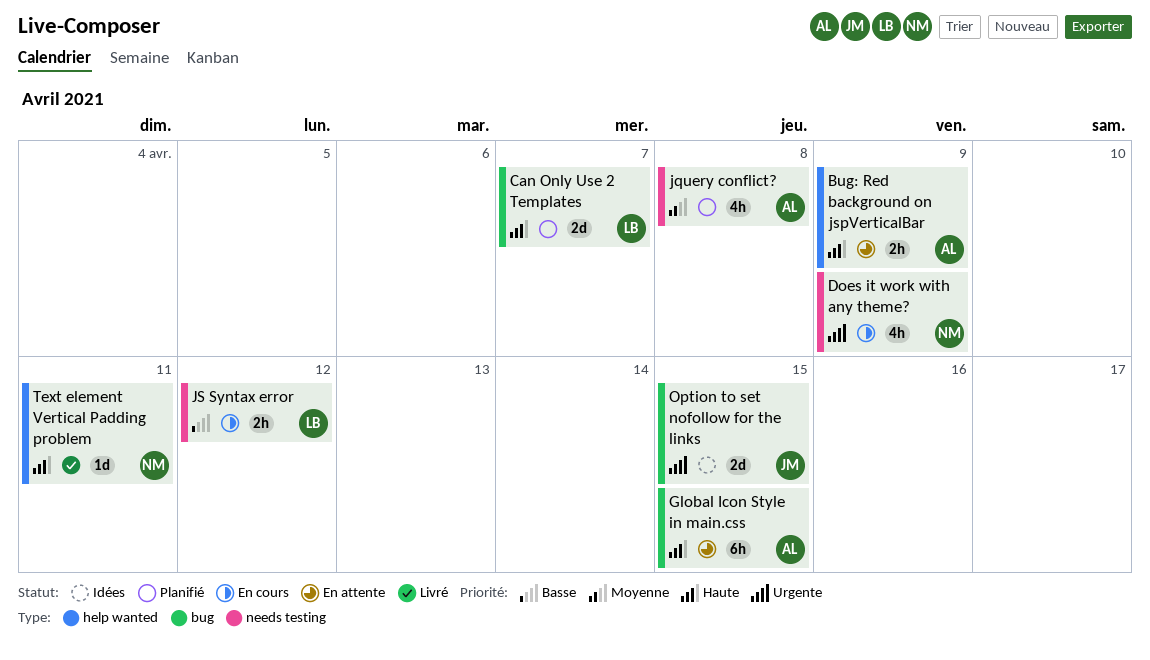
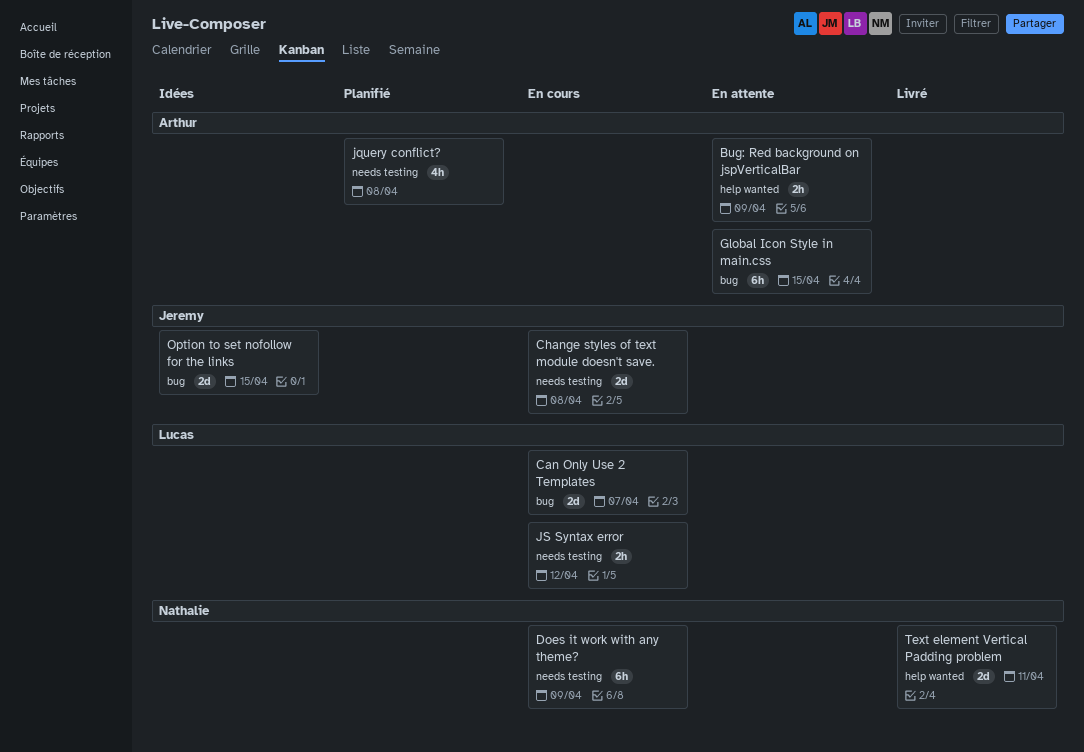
Can Only Use 2 Templates, status: Planifié -> En cours
Change styles of text module doesn't save.: none -> present
Does it work with any theme?, estimate: 4h -> 6h
Text element Vertical Padding problem, estimate: 1d -> 2d

